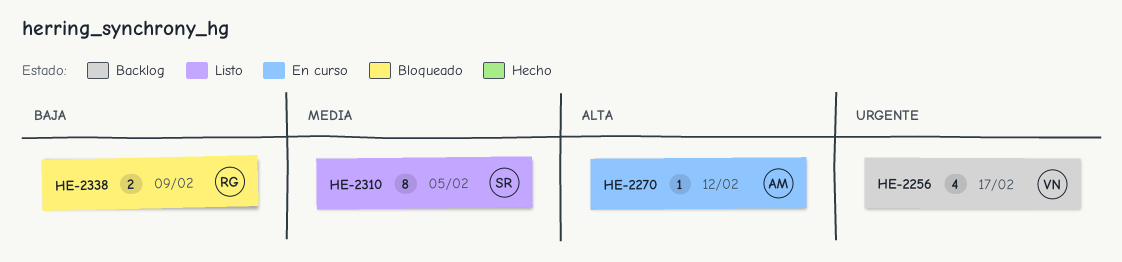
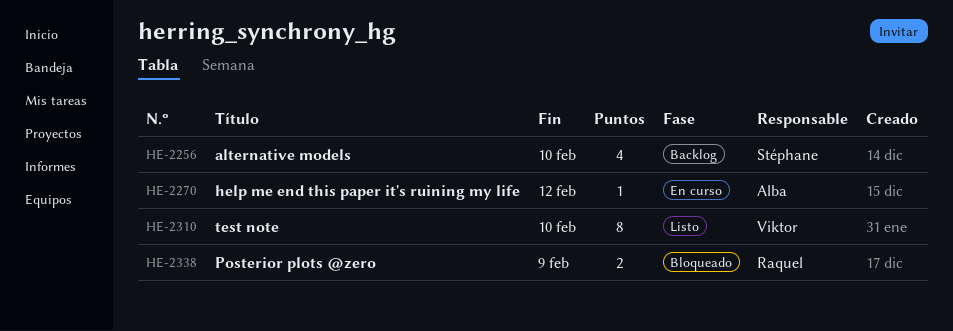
HE-2256, owner: Viktor -> Stéphane
HE-2256, due: Feb 17 -> Feb 10
HE-2310, owner: Stéphane -> Viktor
HE-2310, due: Feb 5 -> Feb 10

